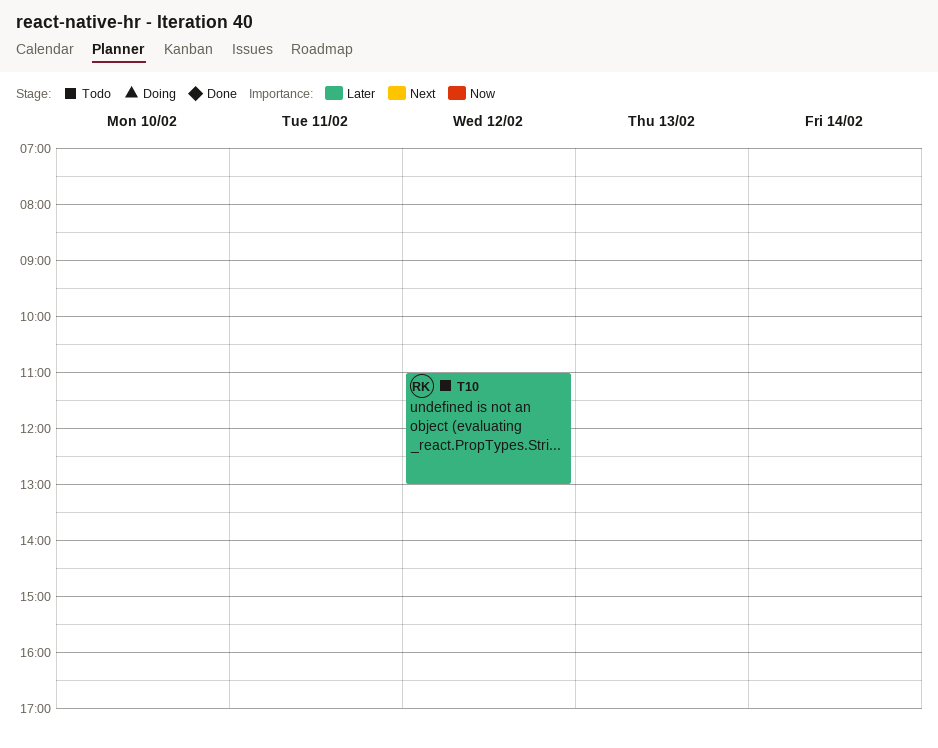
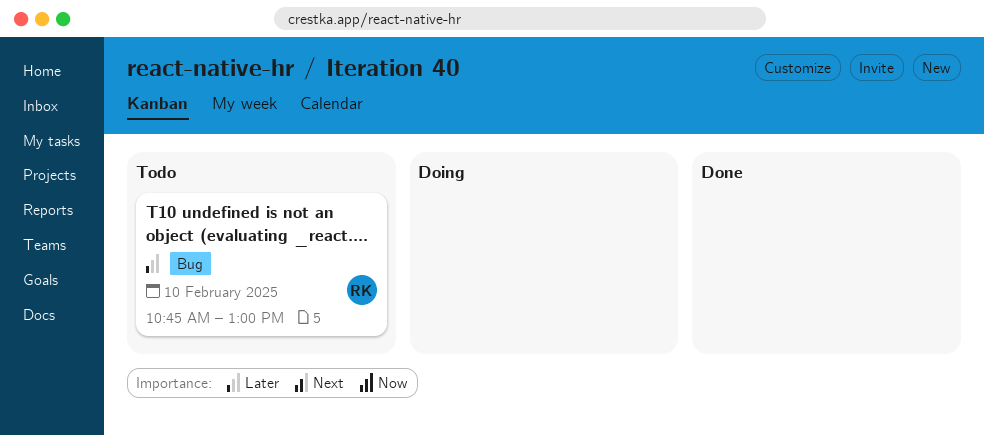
T10, day: Feb 12 -> Feb 10
T10, begins: 11:00 -> 10:45

